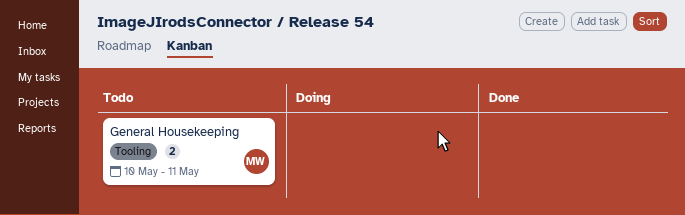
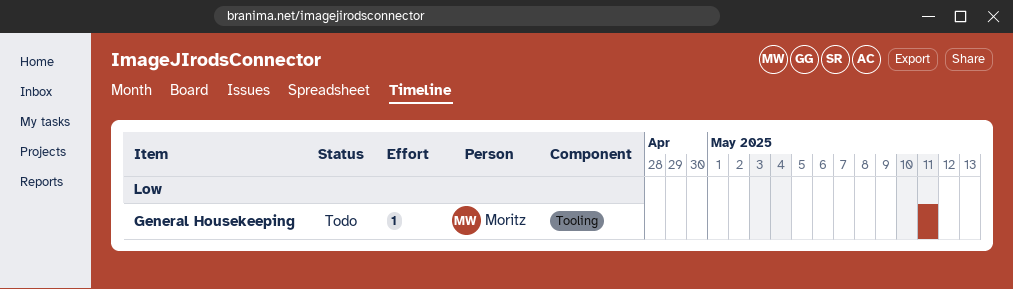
General Housekeeping, estimate: 2 -> 1
General Housekeeping, start: May 10 -> May 11

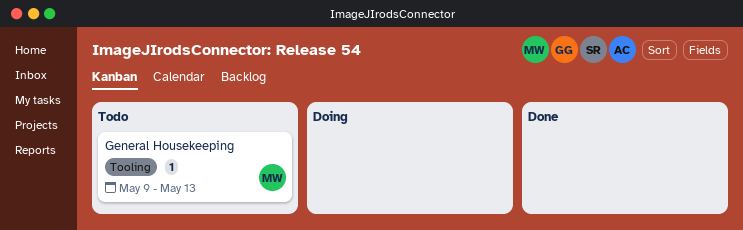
General Housekeeping, start: May 11 -> May 9
General Housekeeping, due: May 11 -> May 13

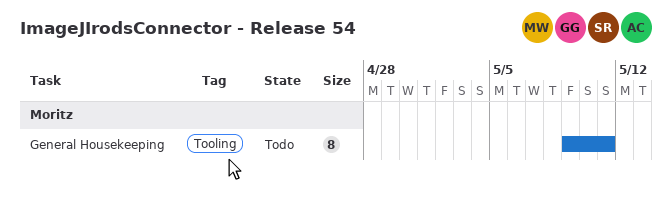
General Housekeeping, estimate: 1 -> 8
General Housekeeping, due: May 13 -> May 11

